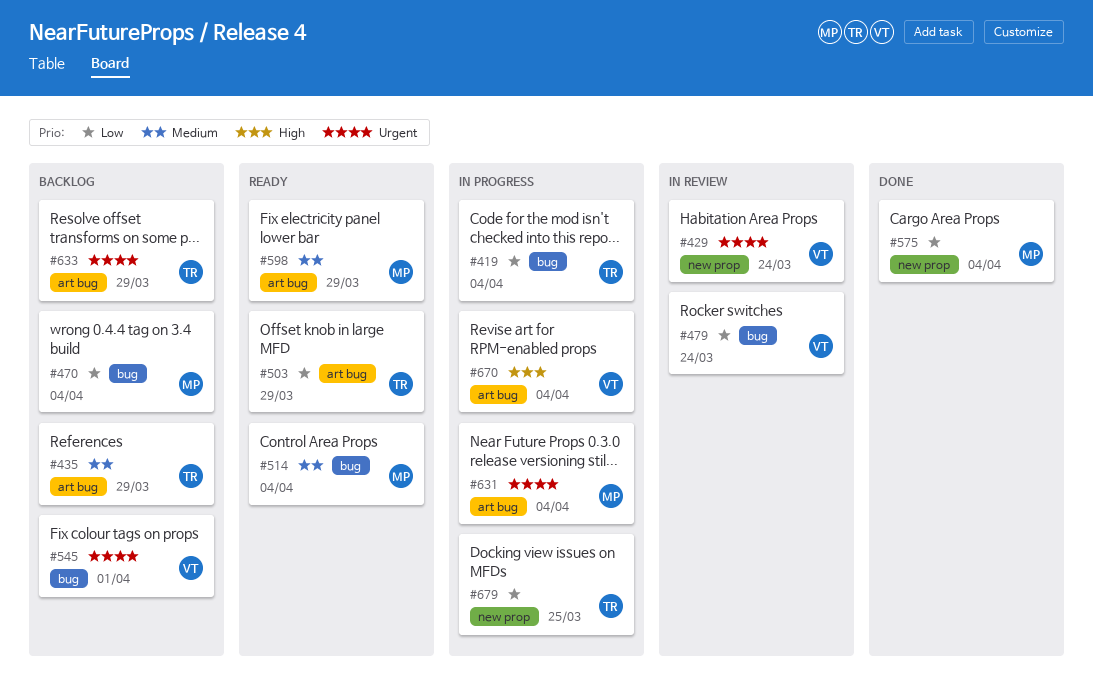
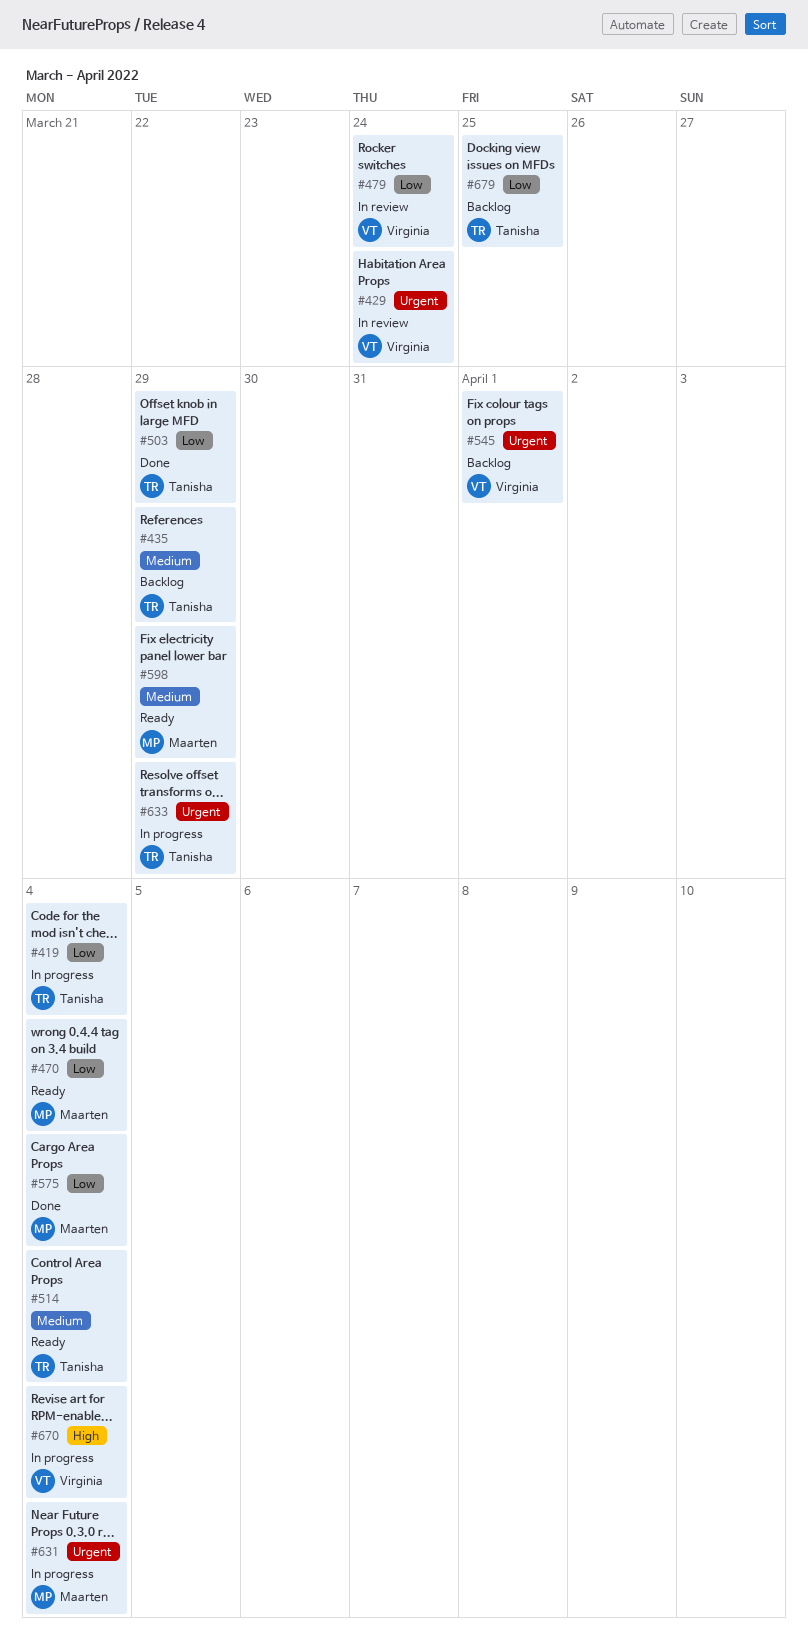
#470, status: Backlog -> Ready
#503, status: Ready -> Done
#514, owner: Maarten -> Tanisha
#633, status: Backlog -> In progress
#679, status: In progress -> Backlog

